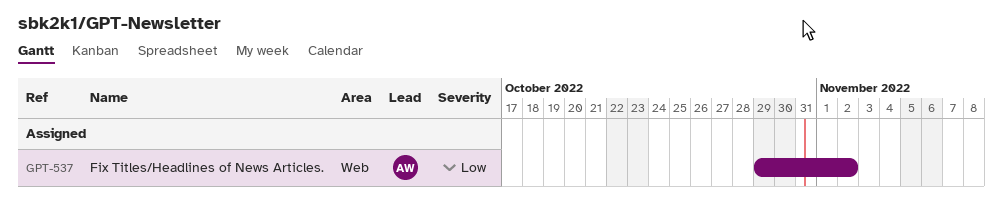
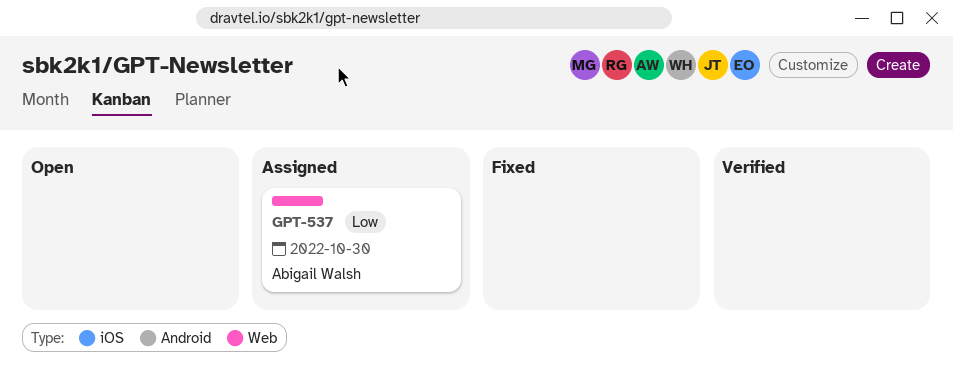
GPT-537, due: Nov 2 -> Oct 30

